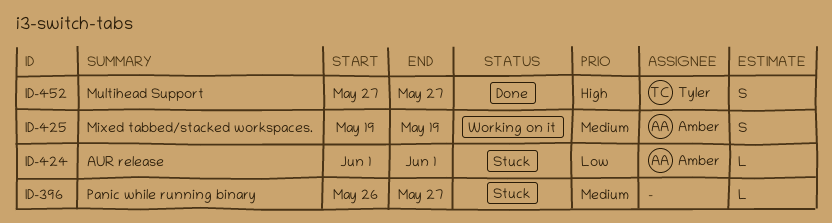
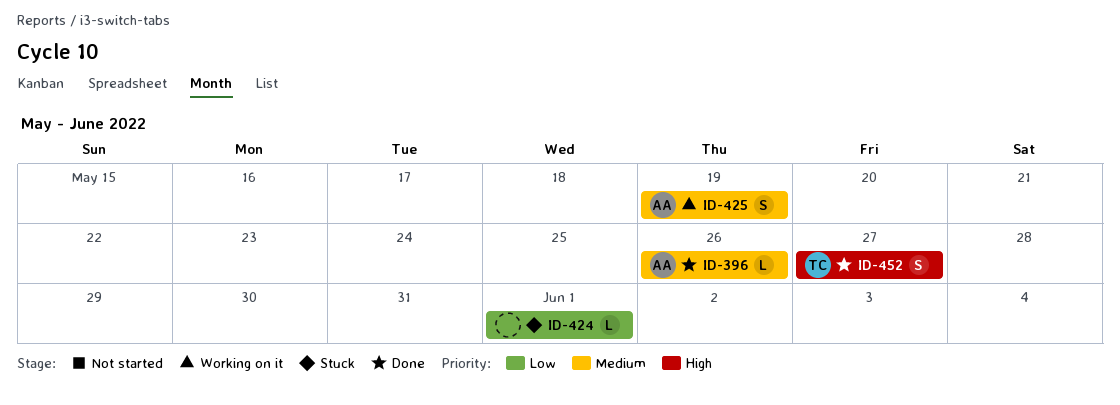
ID-396, status: Stuck -> Done
ID-396, owner: none -> Amber
ID-396, due: May 27 -> May 26
ID-424, owner: Amber -> none

